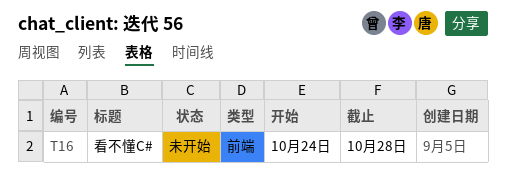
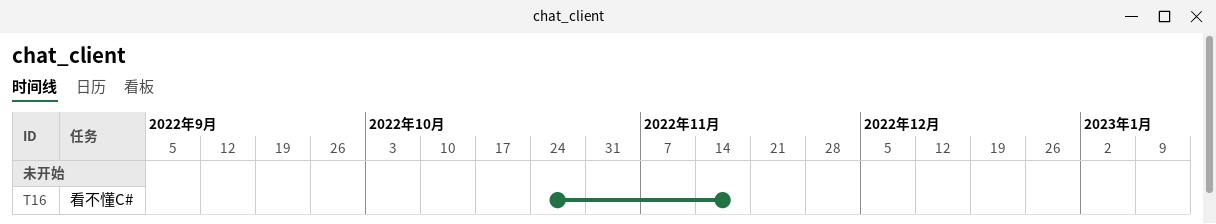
T16, due: Oct 28 -> Nov 18

